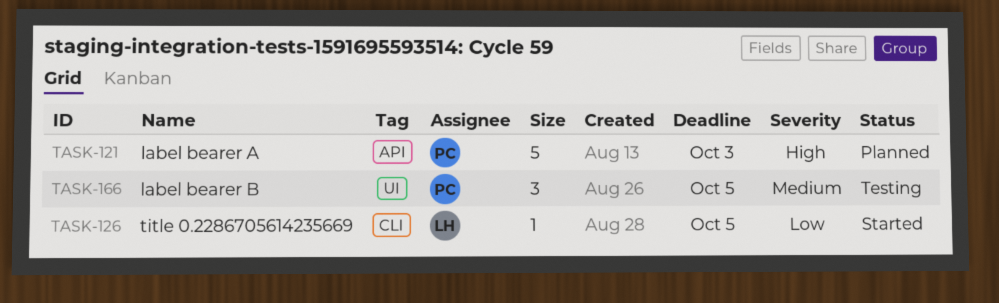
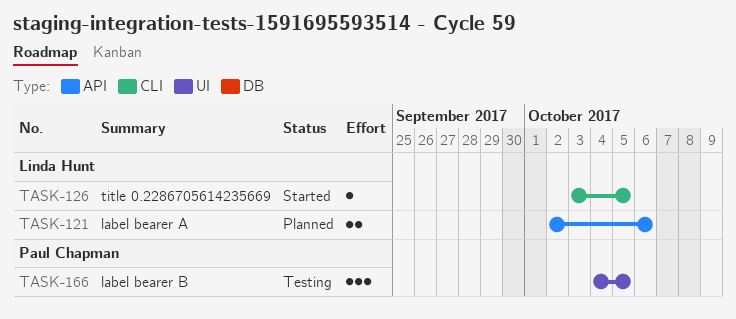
TASK-121, owner: Paul Chapman -> Linda Hunt
TASK-121, estimate: 5 -> 2
TASK-121, due: Oct 3 -> Oct 6

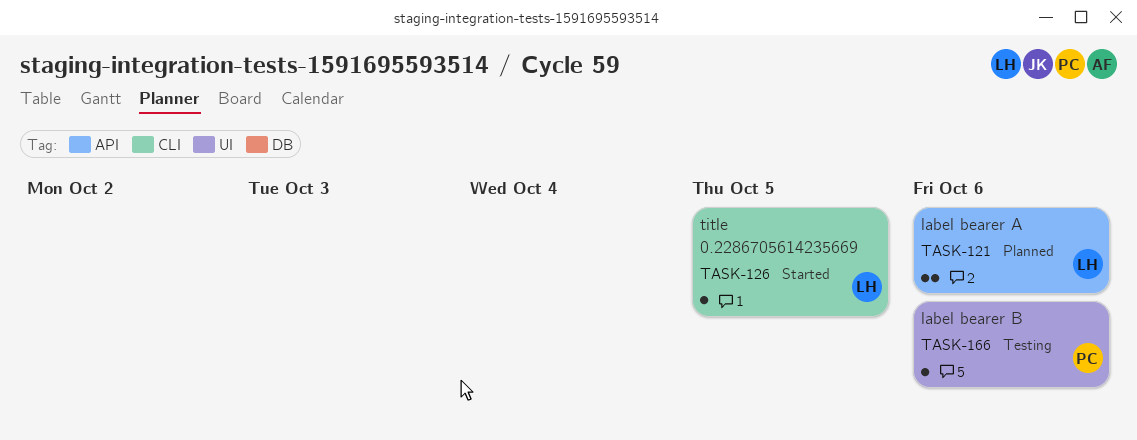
TASK-166, estimate: 3 -> 1
TASK-166, due: Oct 5 -> Oct 6

